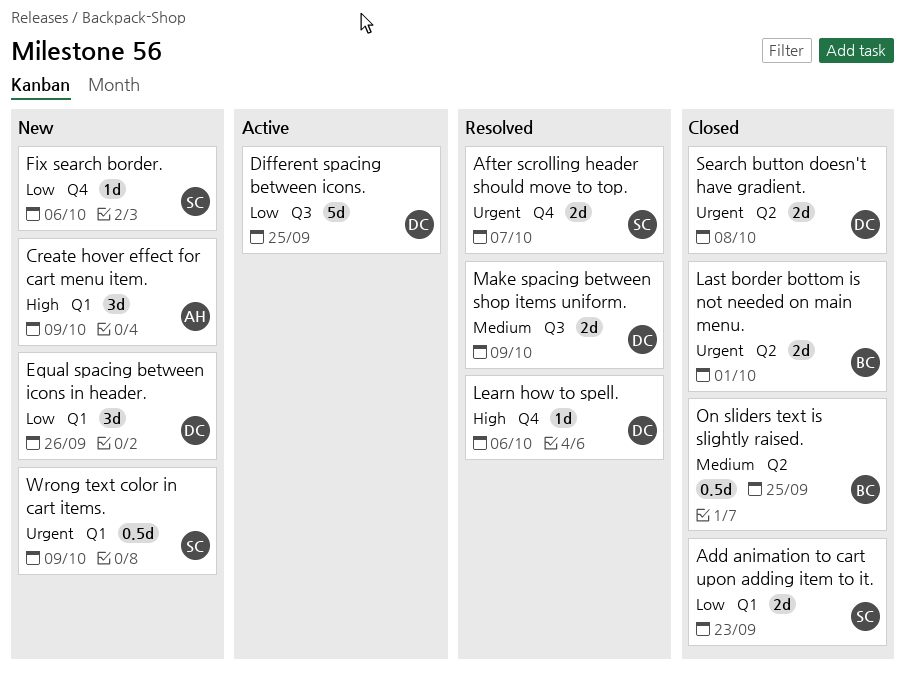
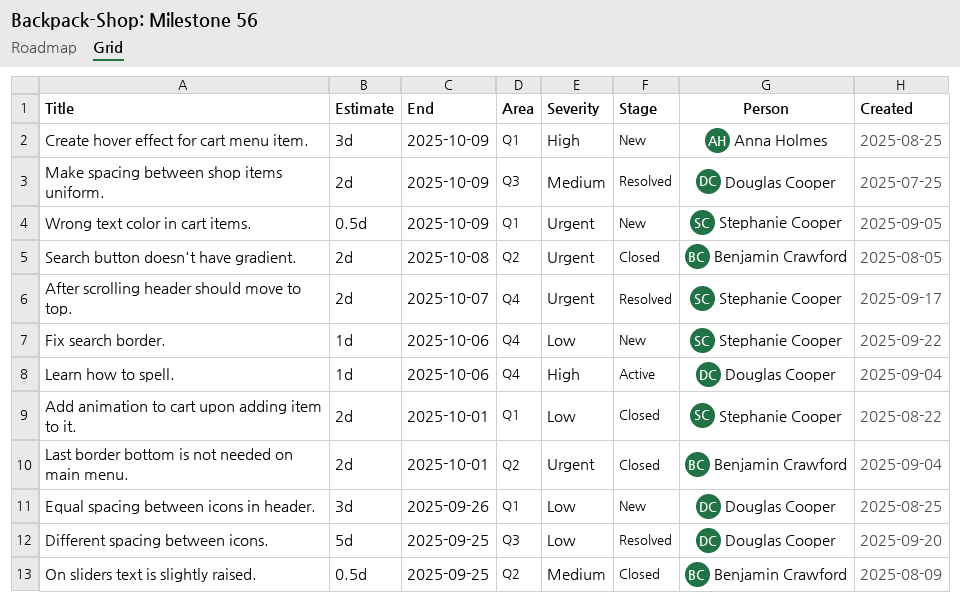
Add animation to cart upon adding item to it., due: Sep 23 -> Oct 1
Different spacing between icons., status: Active -> Resolved
Learn how to spell., status: Resolved -> Active
Search button doesn't have gradient., owner: Douglas Cooper -> Benjamin Crawford

